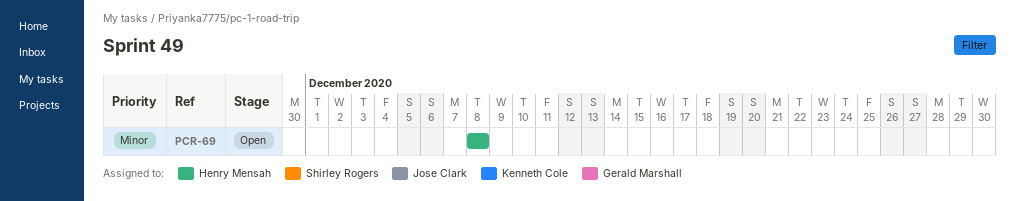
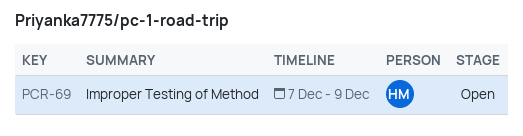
PCR-69, start: Dec 8 -> Dec 7
PCR-69, due: Dec 8 -> Dec 9

